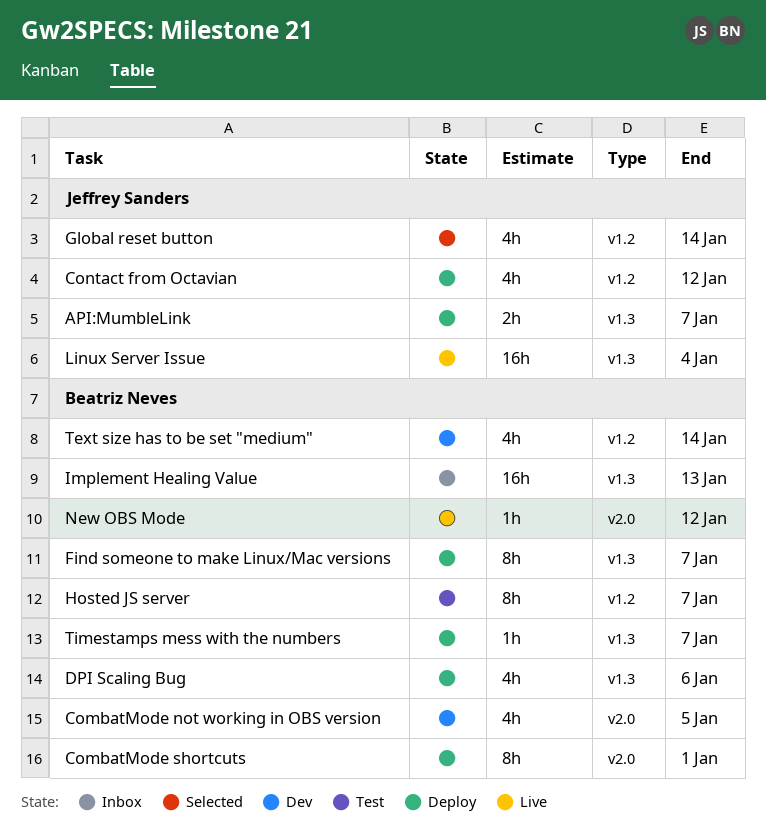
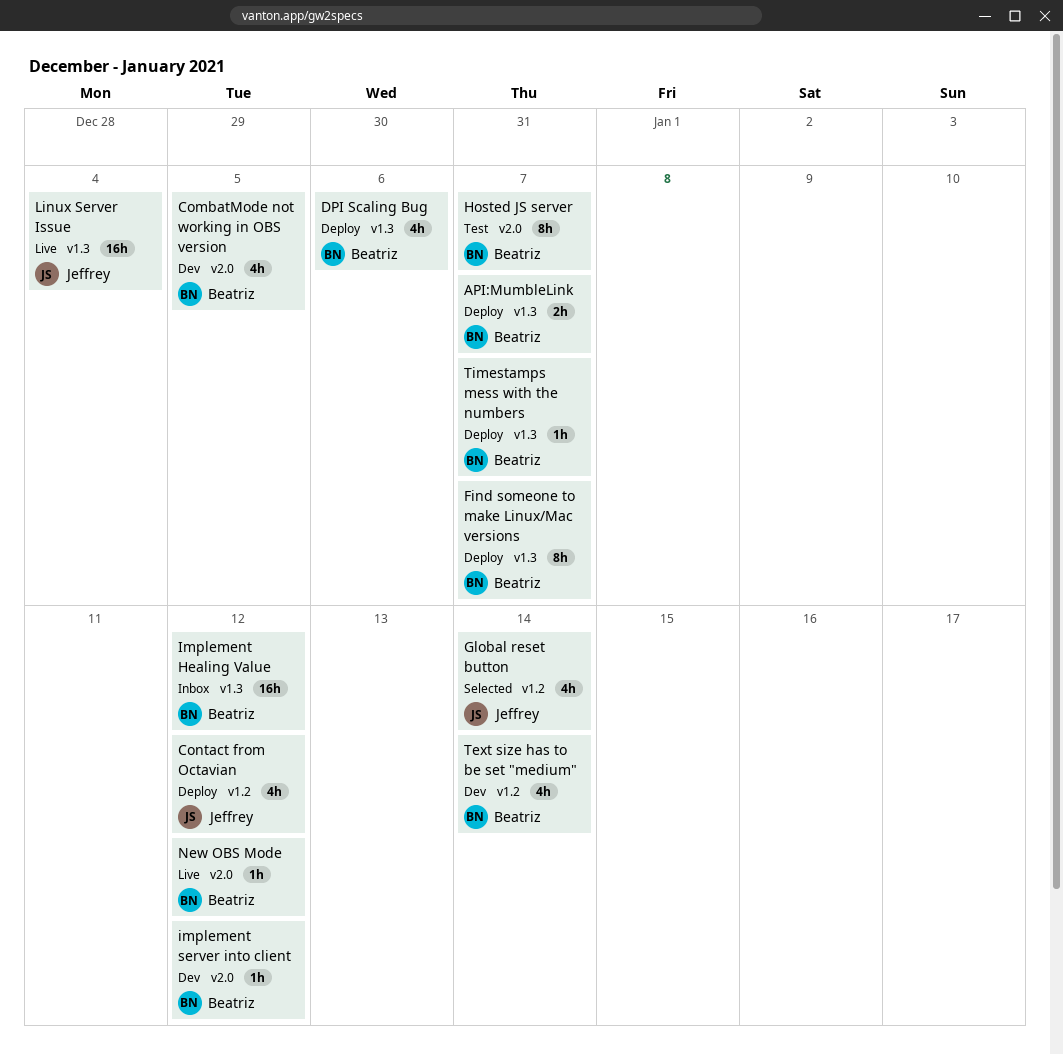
API:MumbleLink, owner: Jeffrey Sanders -> Beatriz Neves
CombatMode shortcuts: present -> none
Hosted JS server, label: v1.2 -> v2.0
Implement Healing Value, due: Jan 13 -> Jan 12
implement server into client: none -> present

